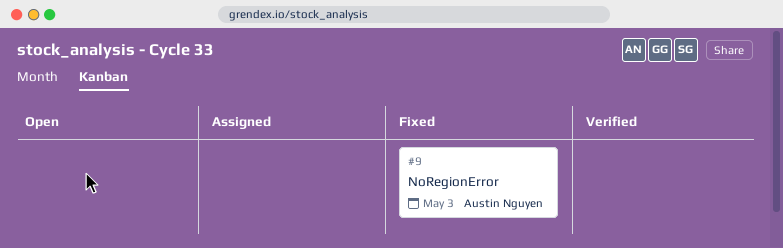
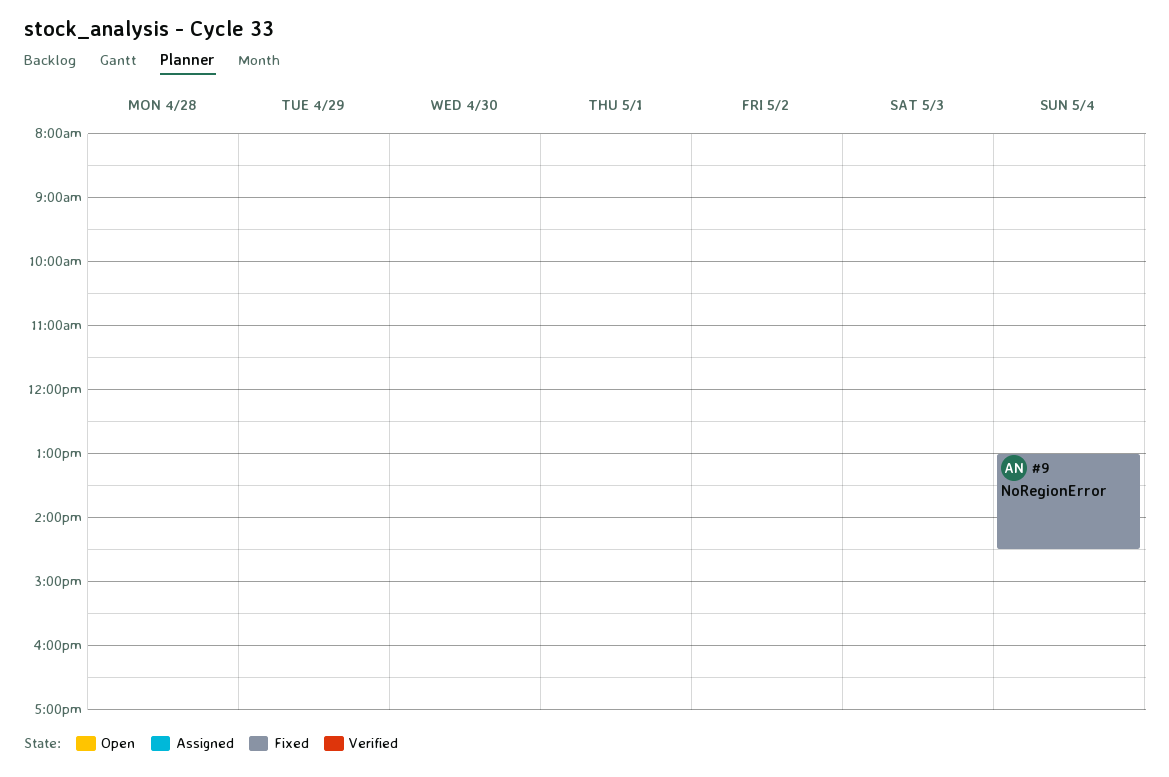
#9, day: May 3 -> May 4

